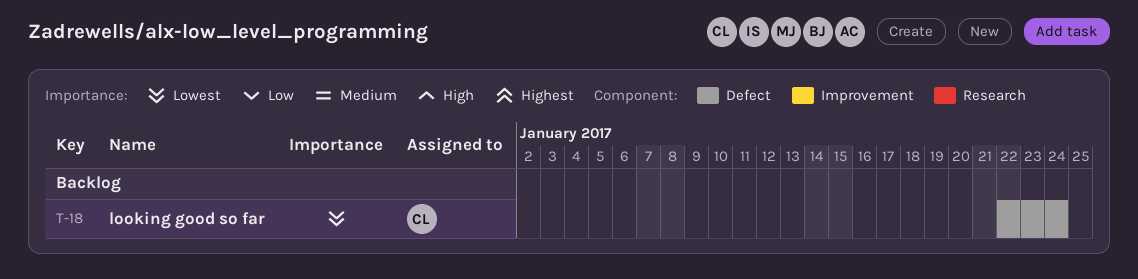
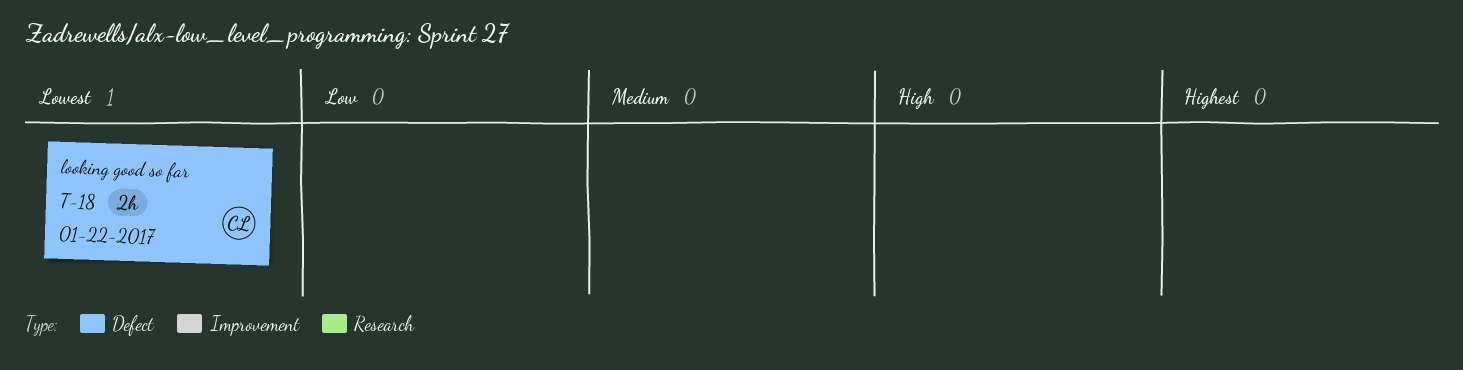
T-18, due: Jan 24 -> Jan 22

